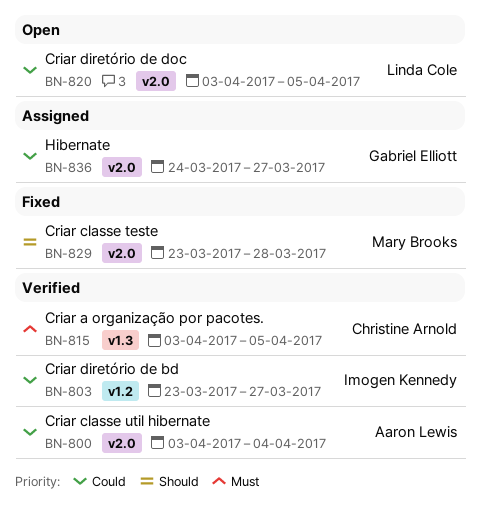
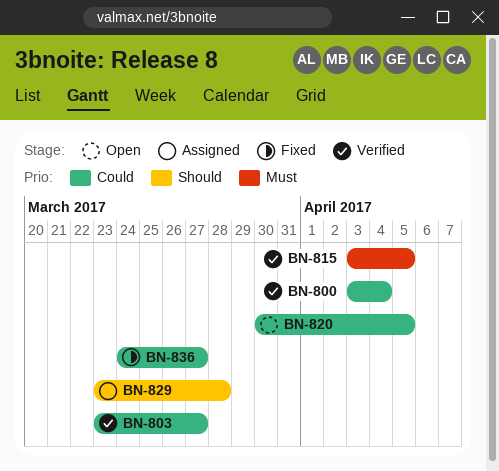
BN-820, start: Apr 3 -> Mar 30
BN-829, status: Fixed -> Assigned
BN-836, status: Assigned -> Fixed

